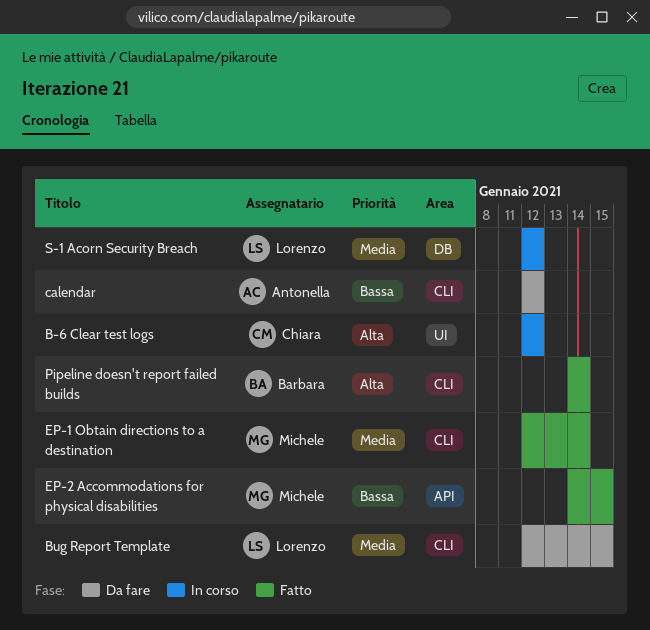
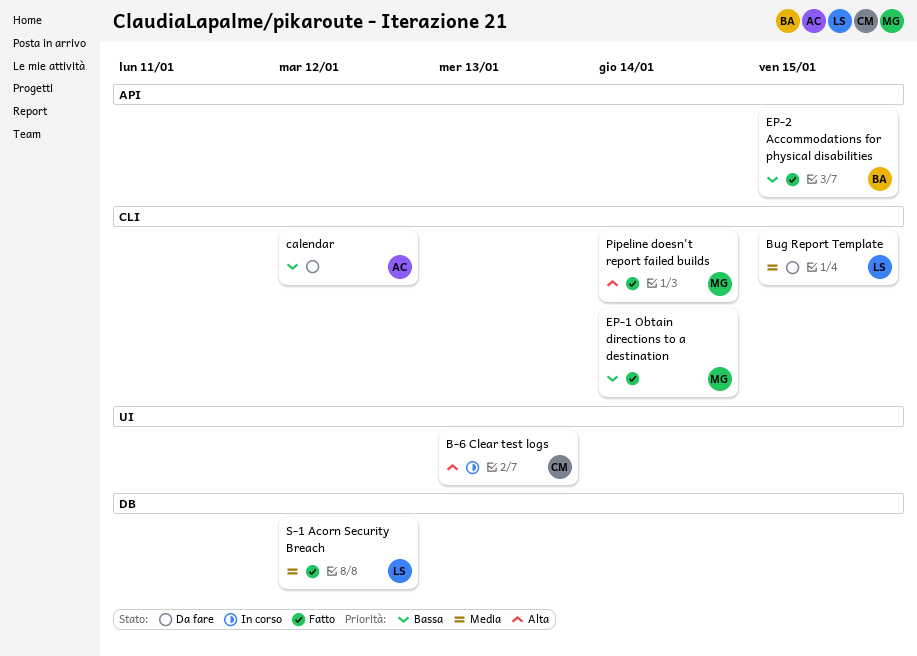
B-6 Clear test logs, due: Jan 12 -> Jan 13
EP-1 Obtain directions to a destination, priority: Media -> Bassa
EP-2 Accommodations for physical disabilities, owner: Michele -> Barbara
Pipeline doesn't report failed builds, owner: Barbara -> Michele
S-1 Acorn Security Breach, status: In corso -> Fatto

